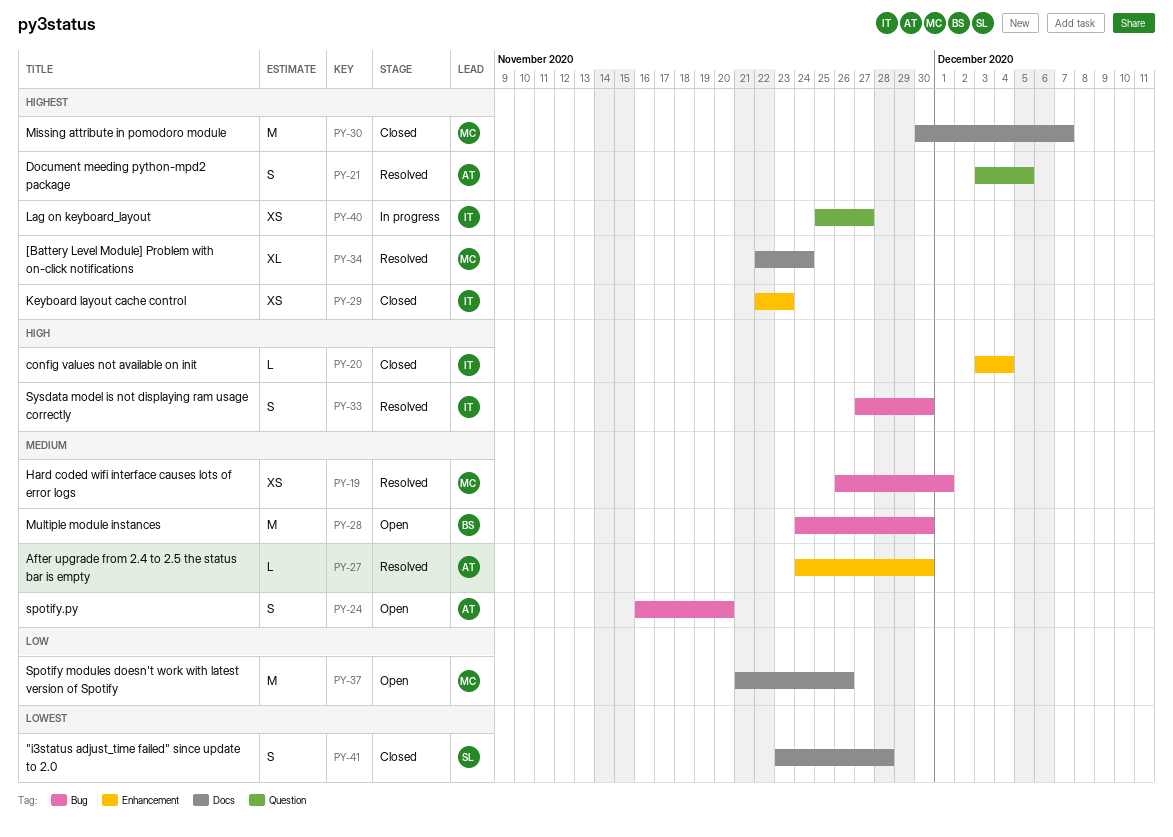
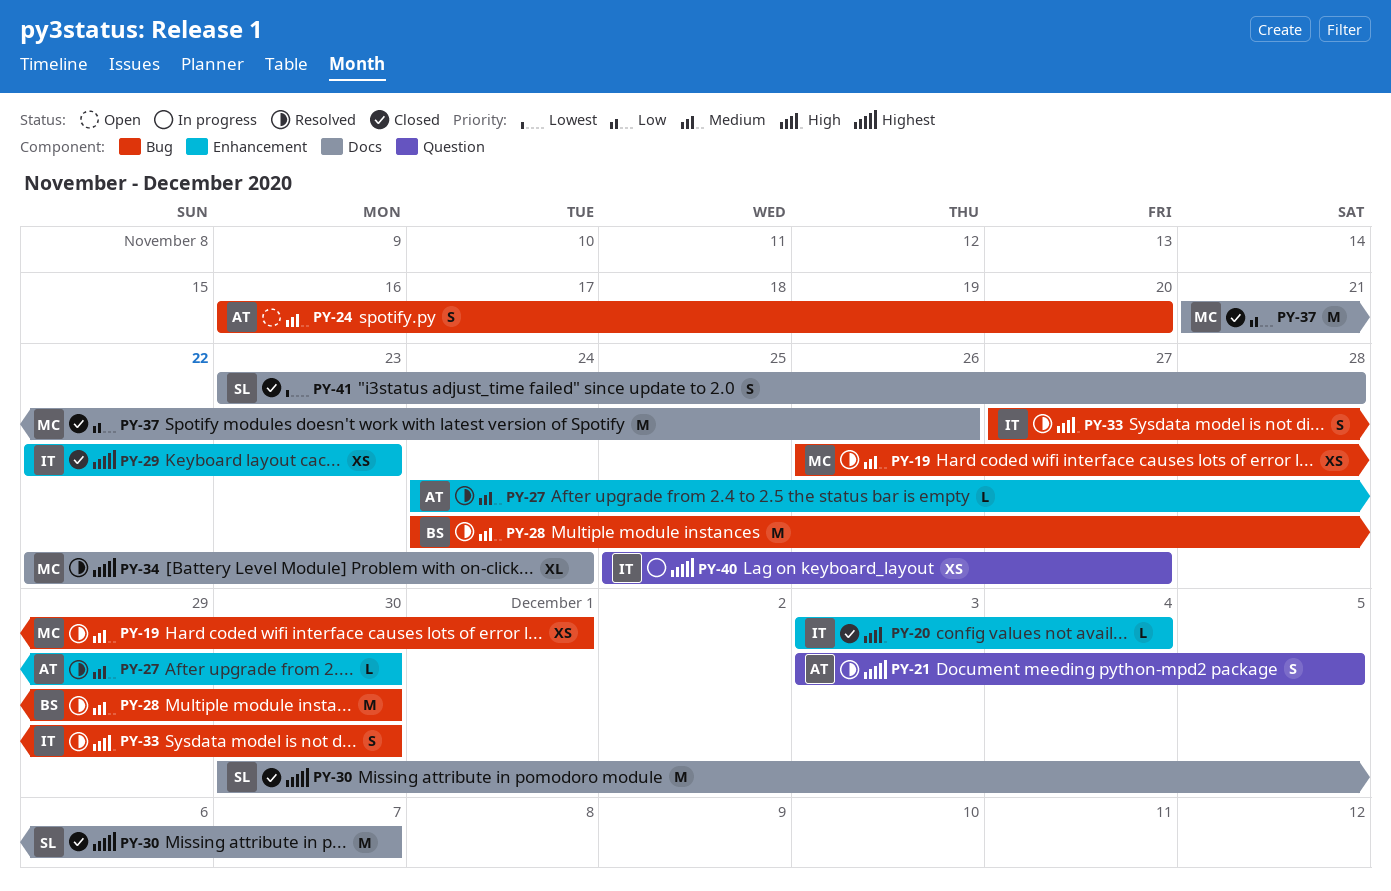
PY-28, status: Open -> Resolved
PY-30, owner: MC -> SL
PY-37, status: Open -> Closed

